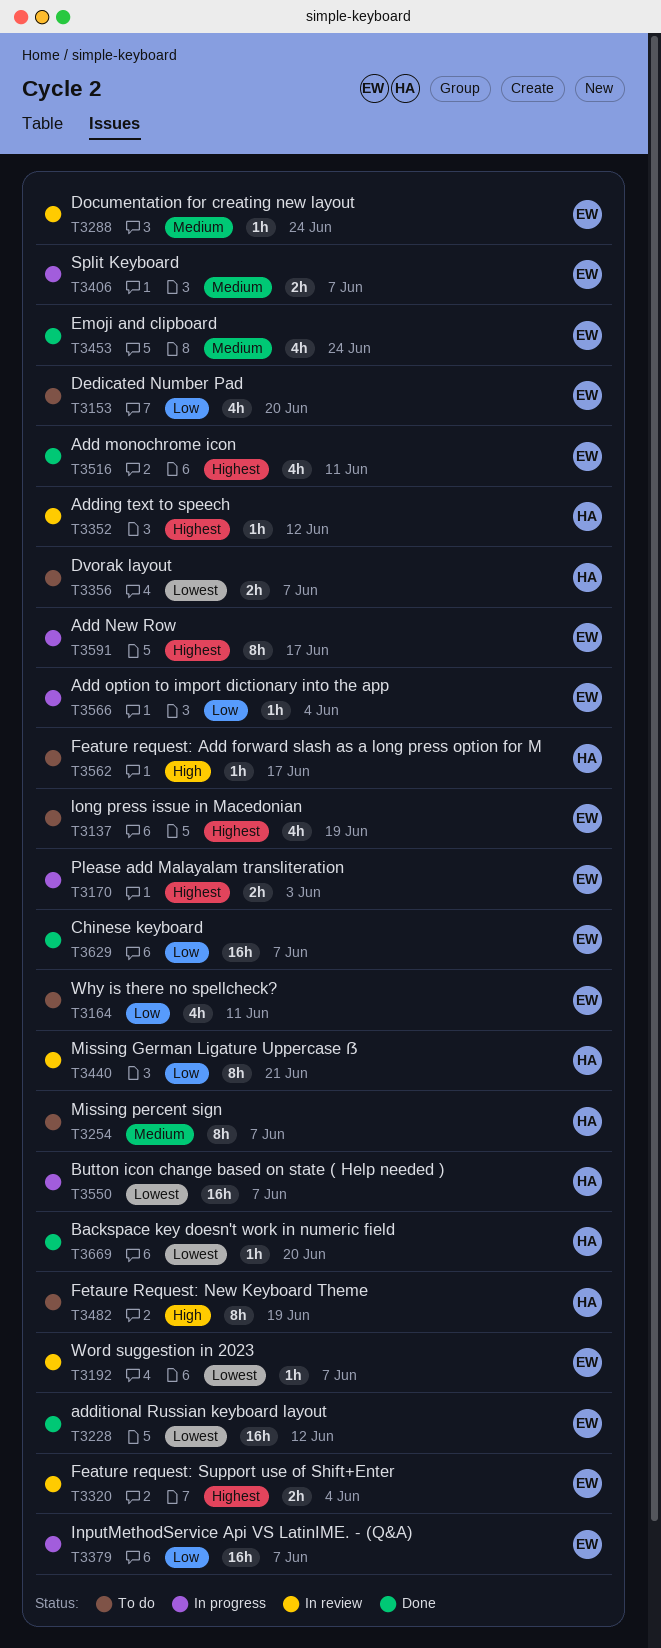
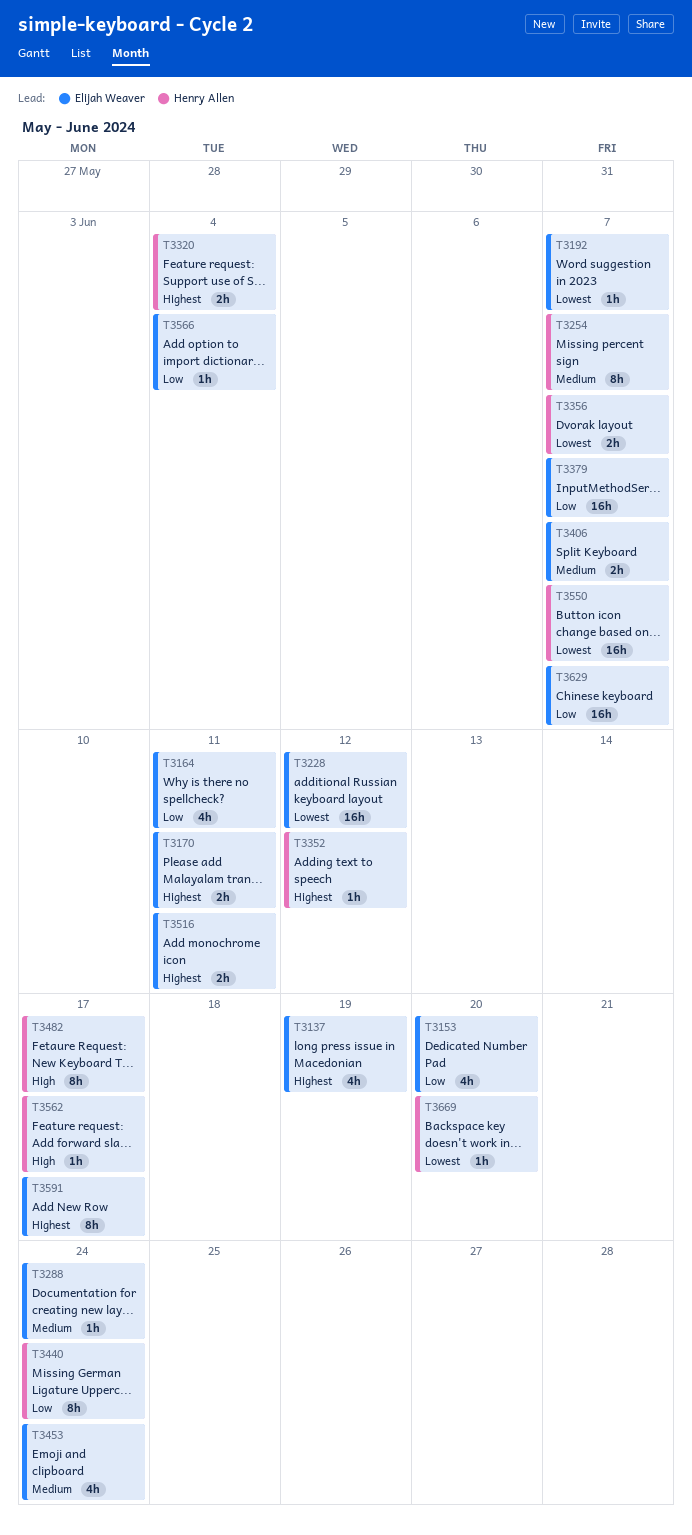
T3170, due: Jun 3 -> Jun 11
T3320, owner: Elijah Weaver -> Henry Allen
T3440, due: Jun 21 -> Jun 24
T3482, due: Jun 19 -> Jun 17
T3516, estimate: 4h -> 2h

